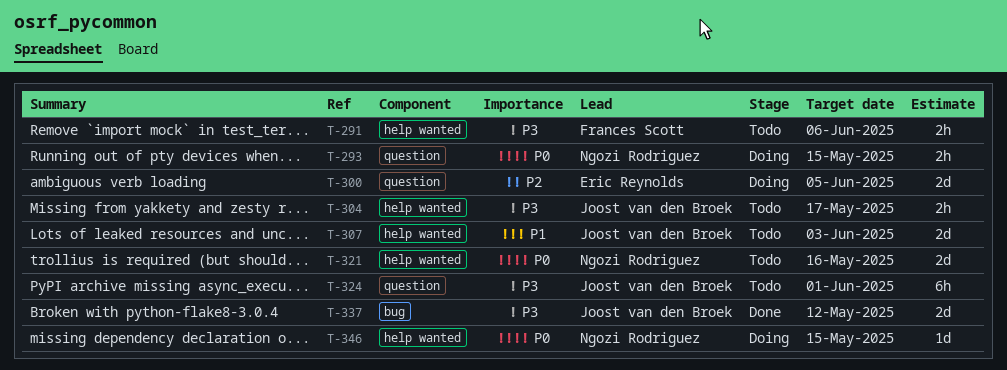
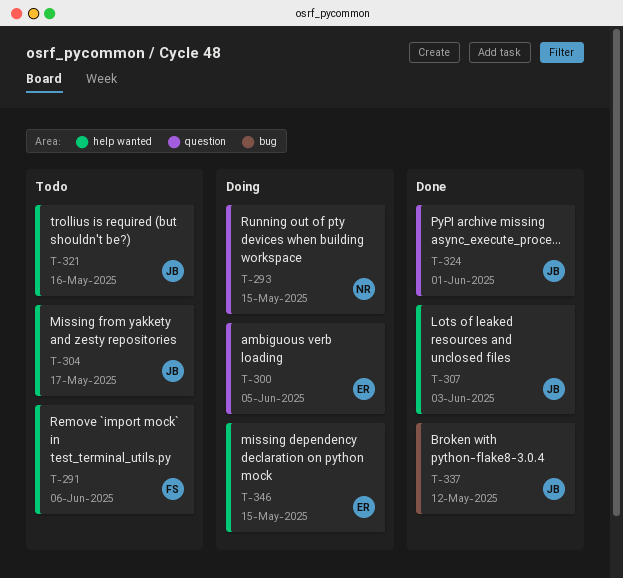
T-307, status: Todo -> Done
T-321, owner: Ngozi Rodriguez -> Joost van den Broek
T-324, status: Todo -> Done
T-346, owner: Ngozi Rodriguez -> Eric Reynolds

